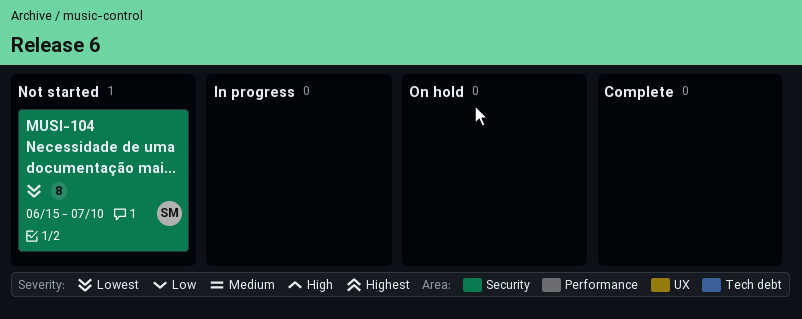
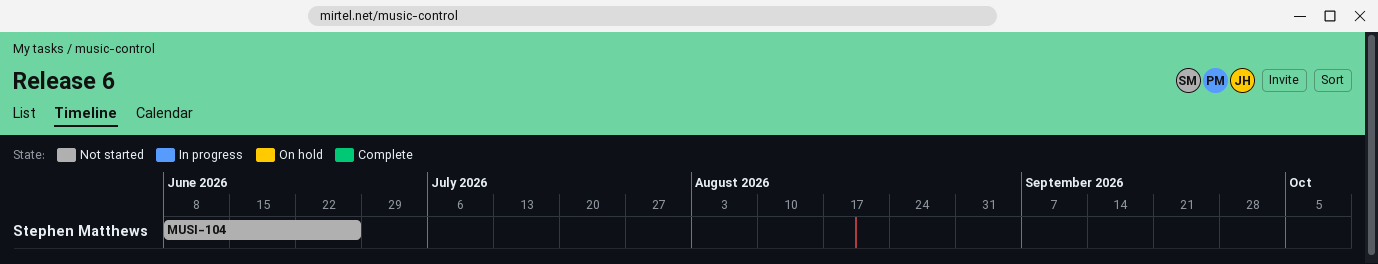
MUSI-104, start: Jun 15 -> Jun 8
MUSI-104, due: Jul 10 -> Jun 26

